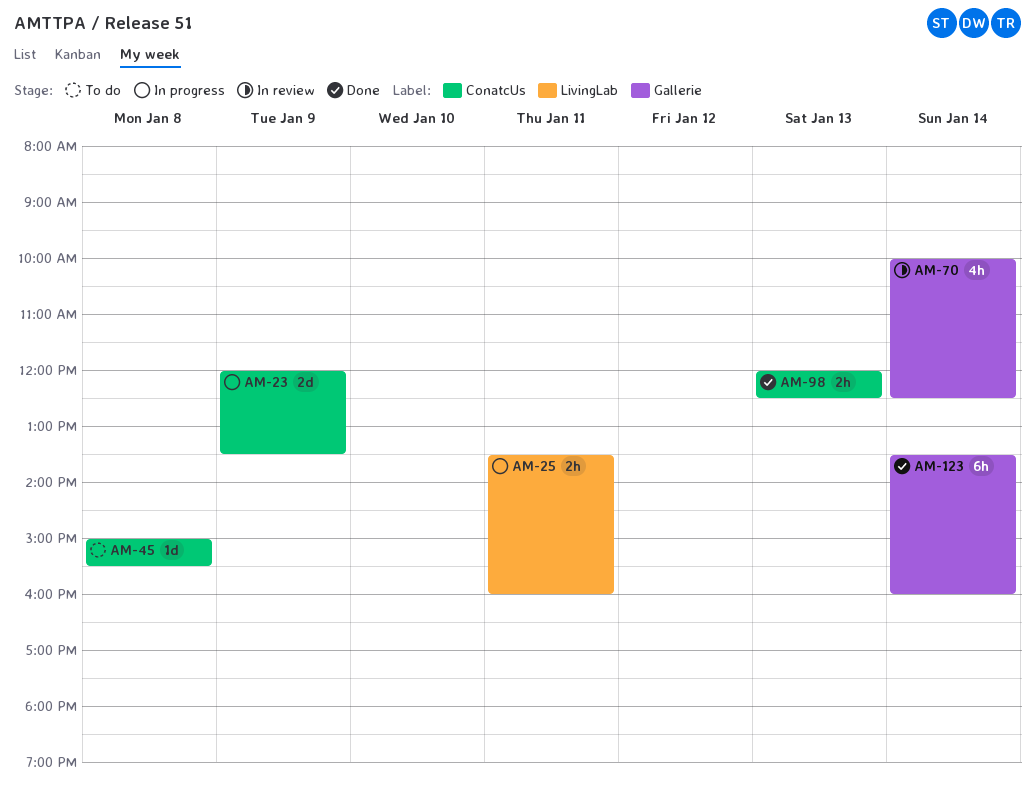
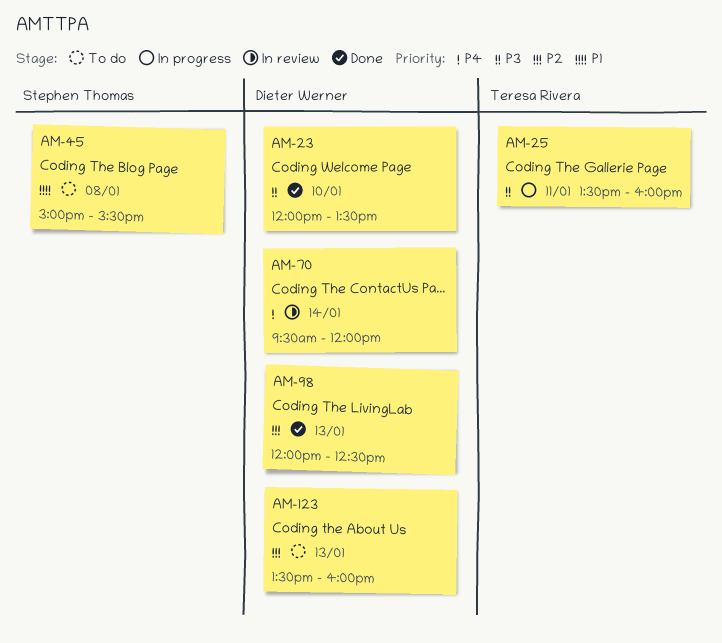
AM-23, status: In progress -> Done
AM-23, day: Jan 9 -> Jan 10
AM-70, begins: 10:00 -> 09:30
AM-70, ends: 12:30 -> 12:00
AM-123, status: Done -> To do
AM-123, day: Jan 14 -> Jan 13

